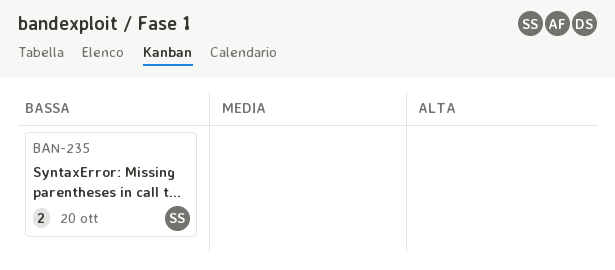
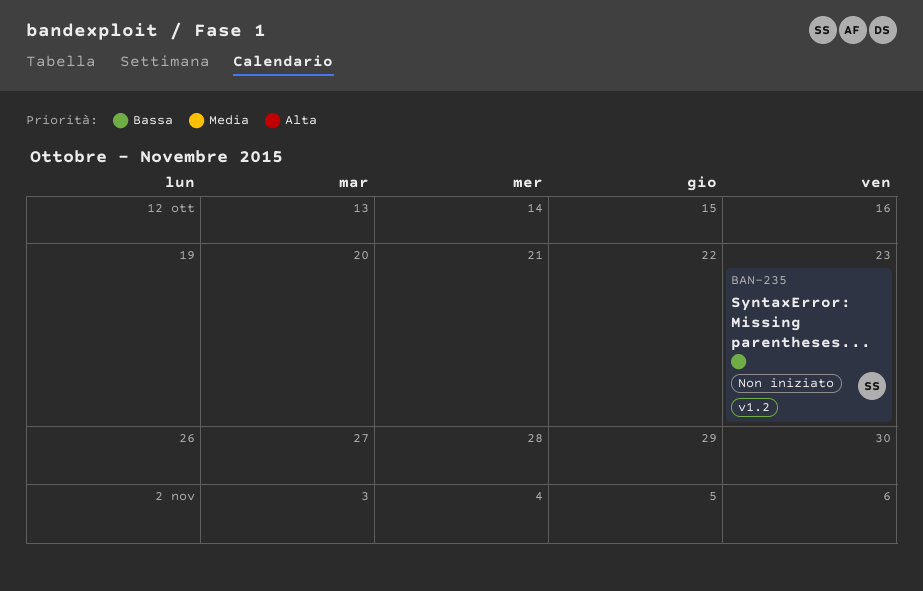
BAN-235, due: Oct 20 -> Oct 23

